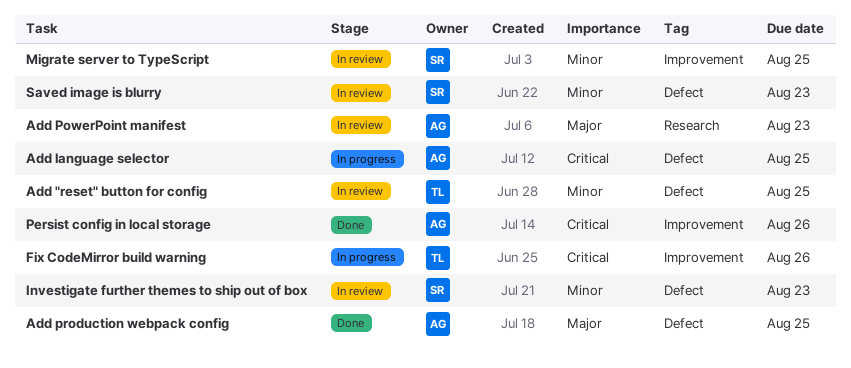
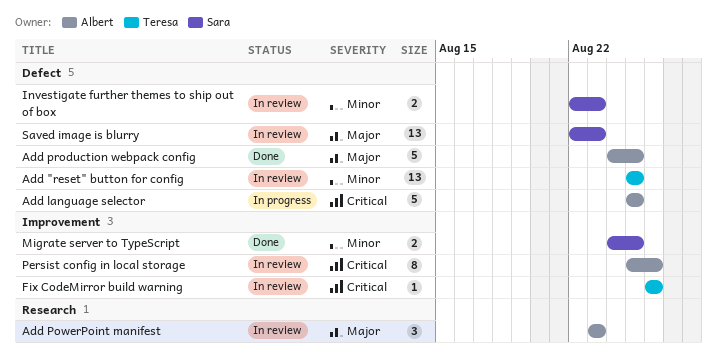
Fix CodeMirror build warning, status: In progress -> In review
Migrate server to TypeScript, status: In review -> Done
Persist config in local storage, status: Done -> In review
Saved image is blurry, priority: Minor -> Major

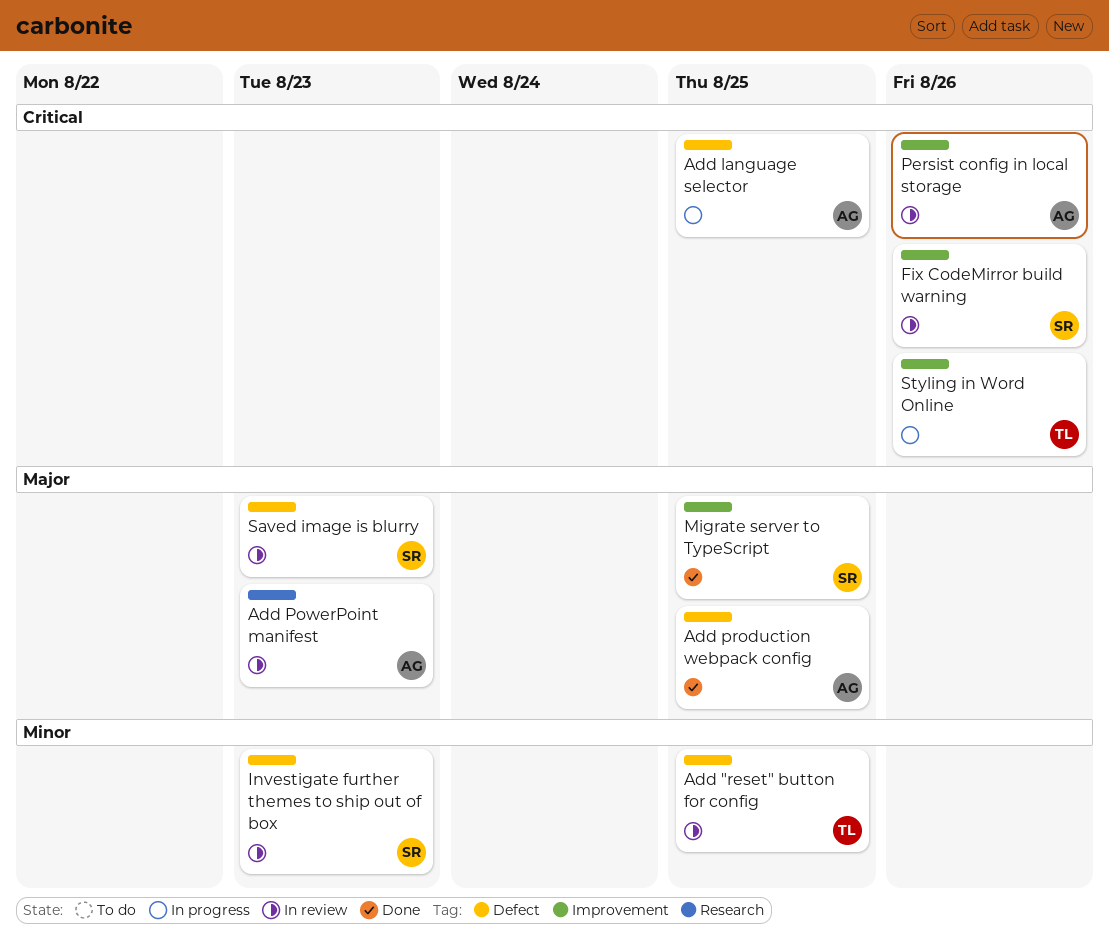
Fix CodeMirror build warning, owner: Teresa -> Sara
Migrate server to TypeScript, priority: Minor -> Major
Styling in Word Online: none -> present

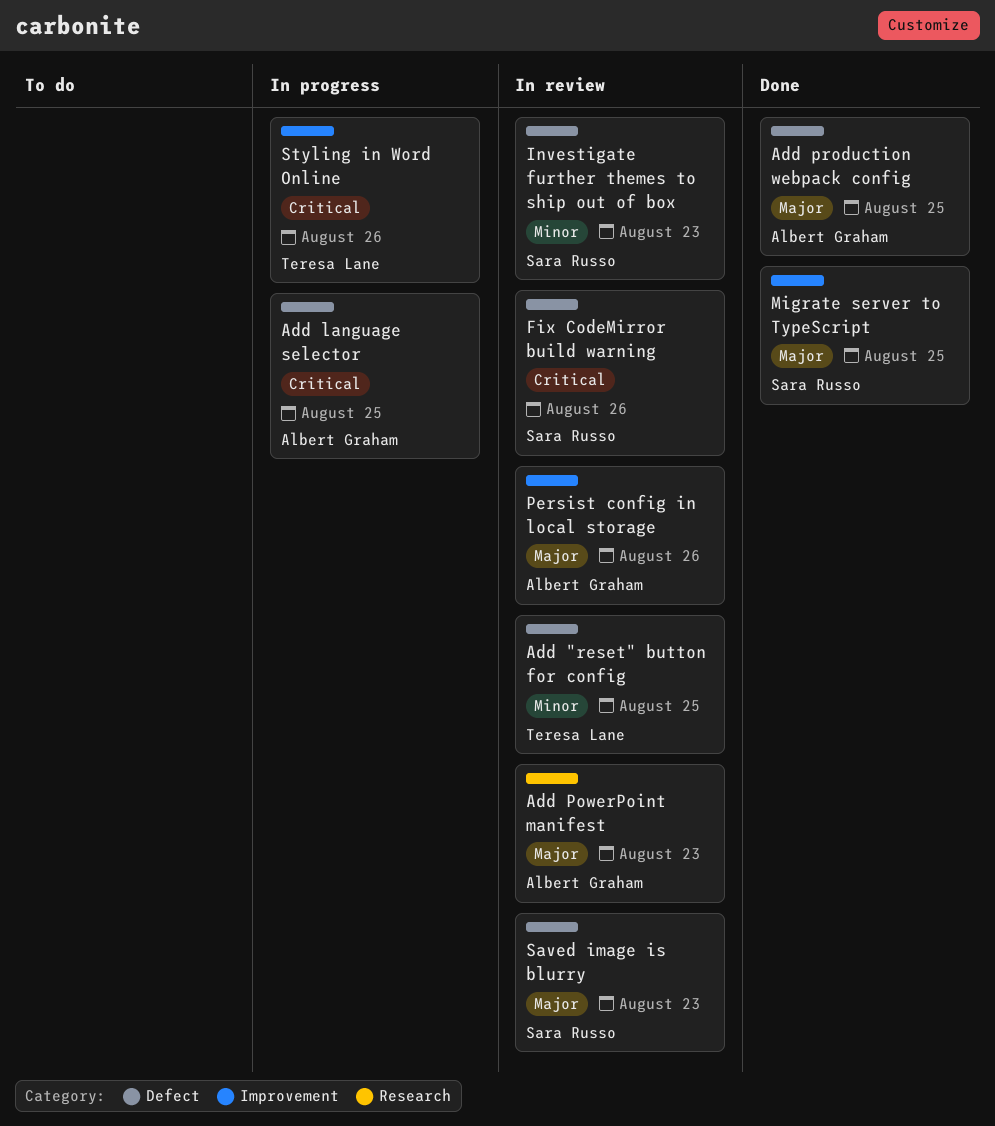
Fix CodeMirror build warning, label: Improvement -> Defect
Persist config in local storage, priority: Critical -> Major

